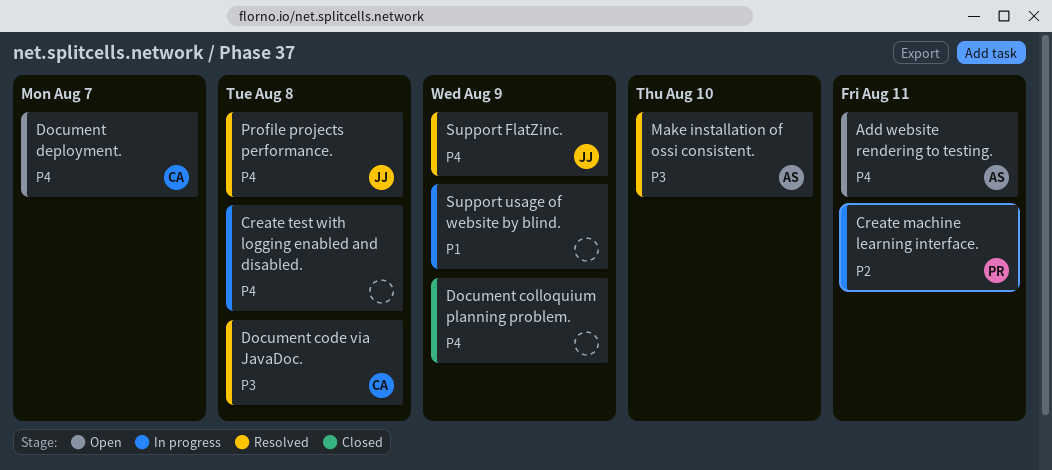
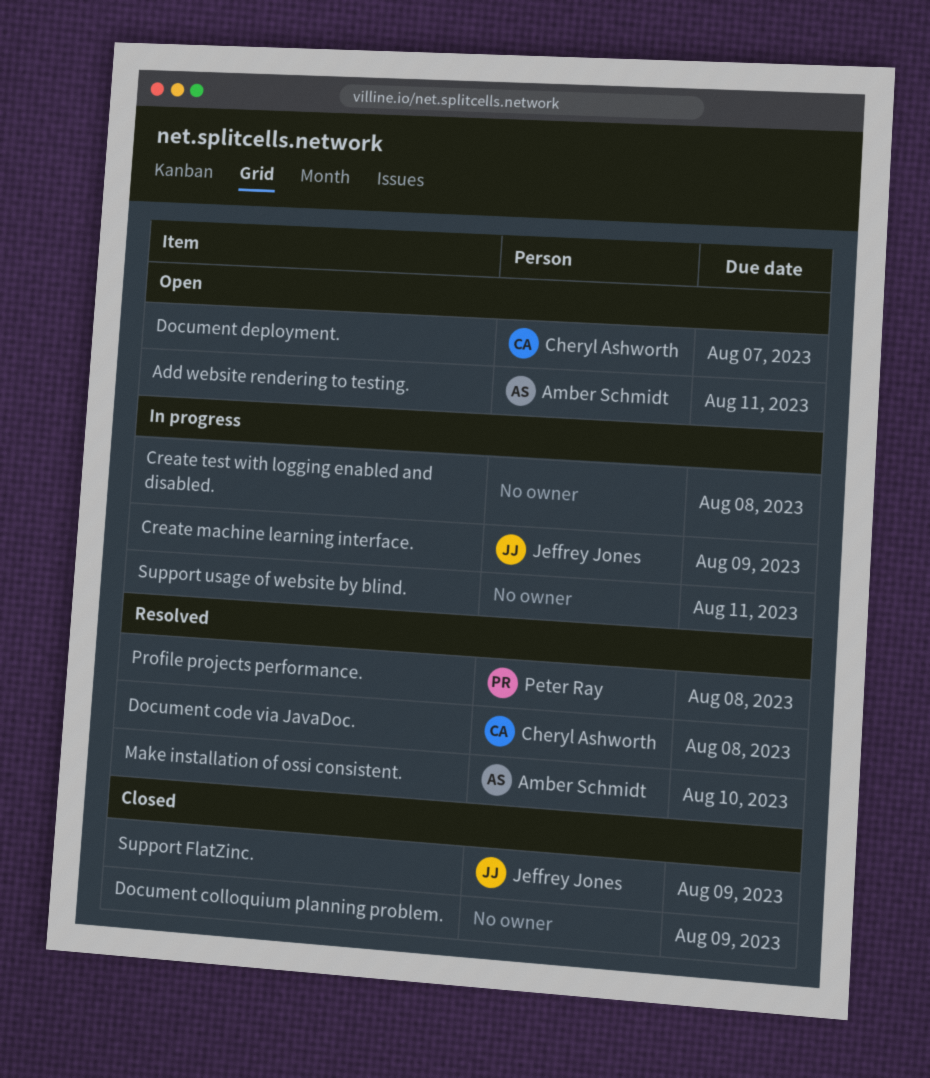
Create machine learning interface., owner: Peter Ray -> Jeffrey Jones
Create machine learning interface., due: Aug 11 -> Aug 9
Profile projects performance., owner: Jeffrey Jones -> Peter Ray
Support FlatZinc., status: Resolved -> Closed
Support usage of website by blind., due: Aug 9 -> Aug 11

